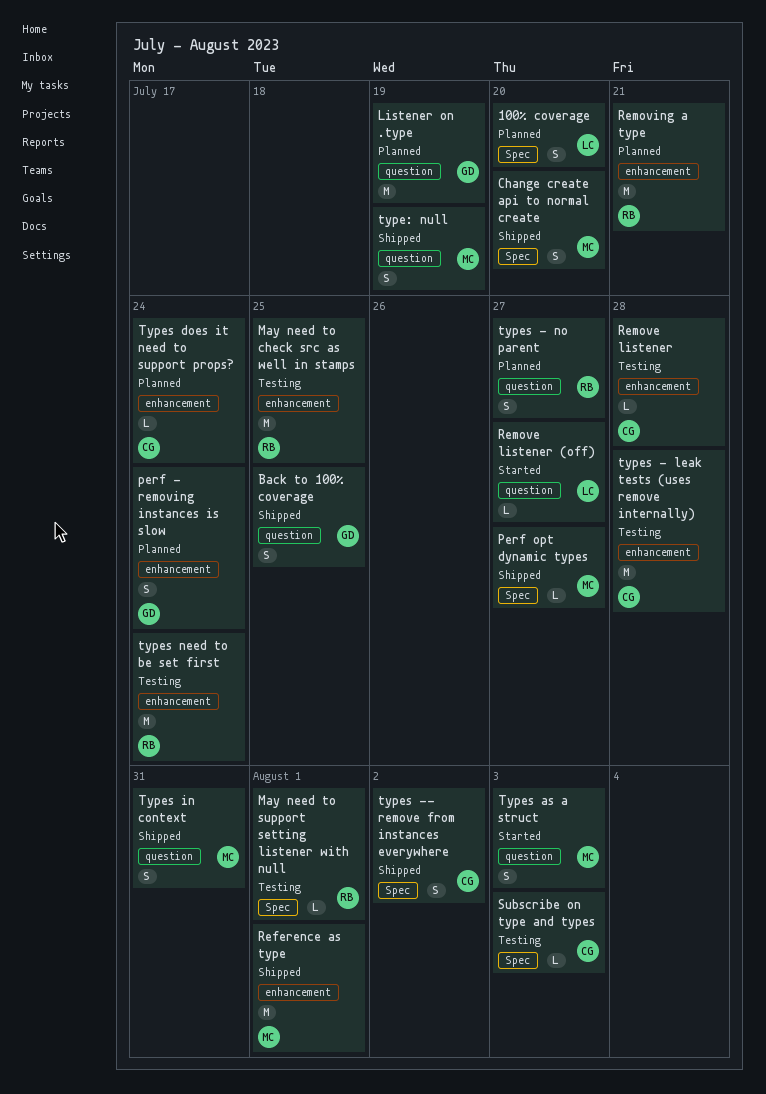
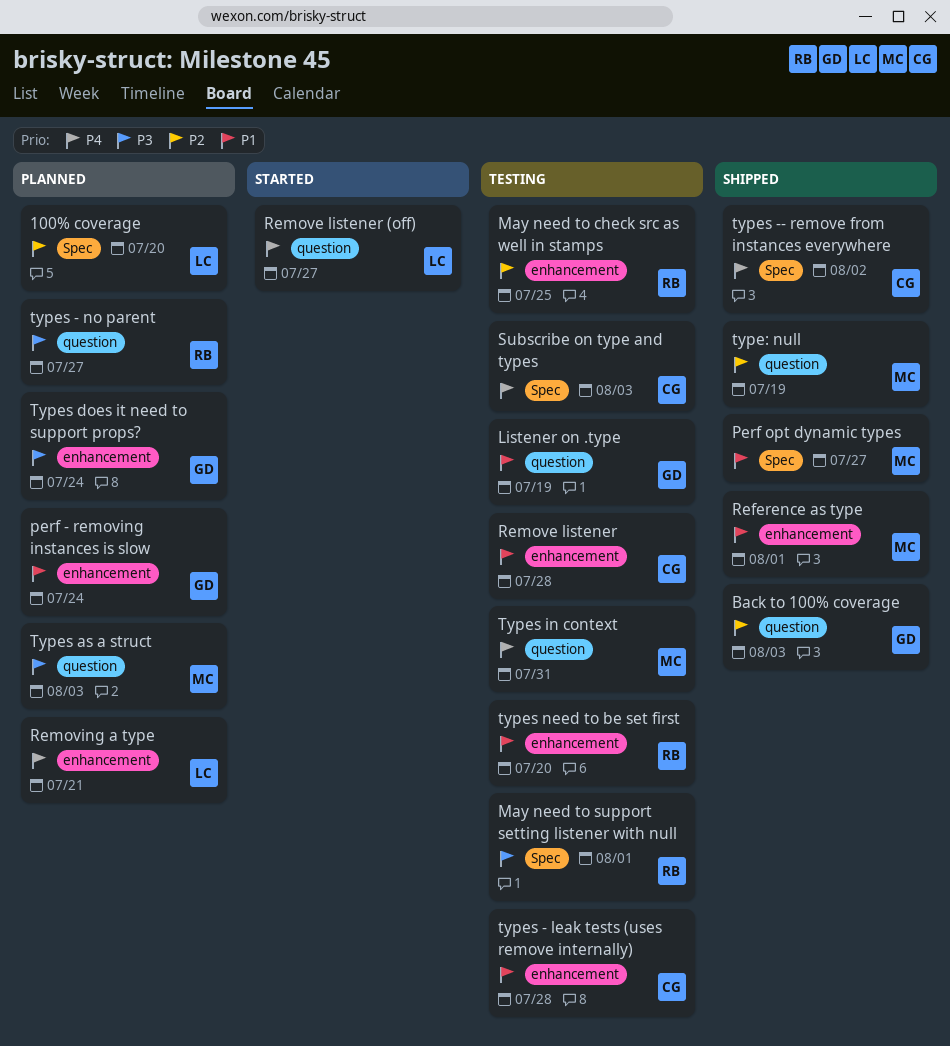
Back to 100% coverage, due: Jul 25 -> Aug 3
Change create api to normal create: present -> none
Listener on .type, status: Planned -> Testing
Removing a type, owner: RB -> LC
Types as a struct, status: Started -> Planned
Types does it need to support props?, owner: CG -> GD
Types in context, status: Shipped -> Testing
types need to be set first, due: Jul 24 -> Jul 20

